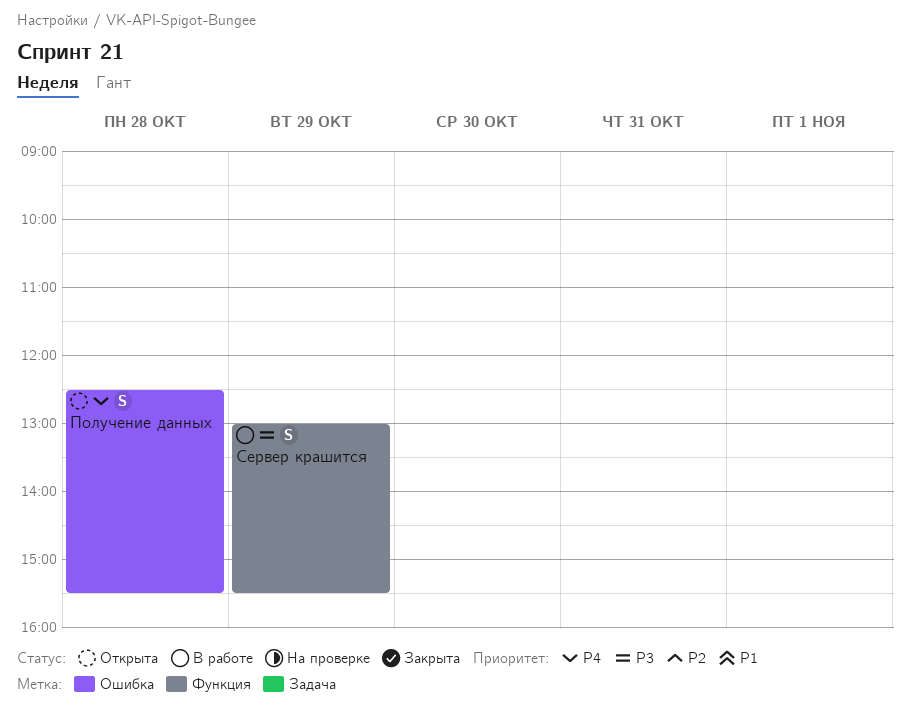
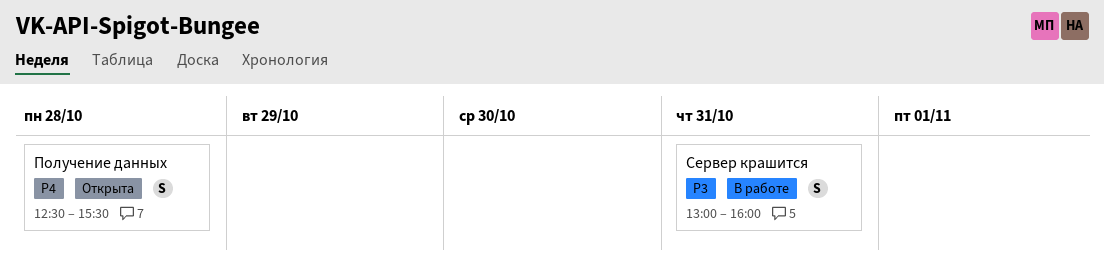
Сервер крашится, day: Oct 29 -> Oct 31
Сервер крашится, ends: 15:30 -> 16:00

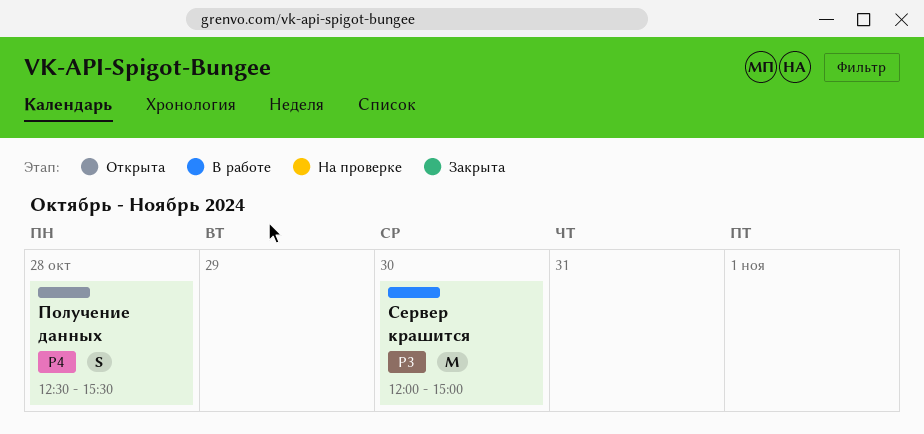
Сервер крашится, estimate: S -> M
Сервер крашится, day: Oct 31 -> Oct 30
Сервер крашится, begins: 13:00 -> 12:00
Сервер крашится, ends: 16:00 -> 15:00

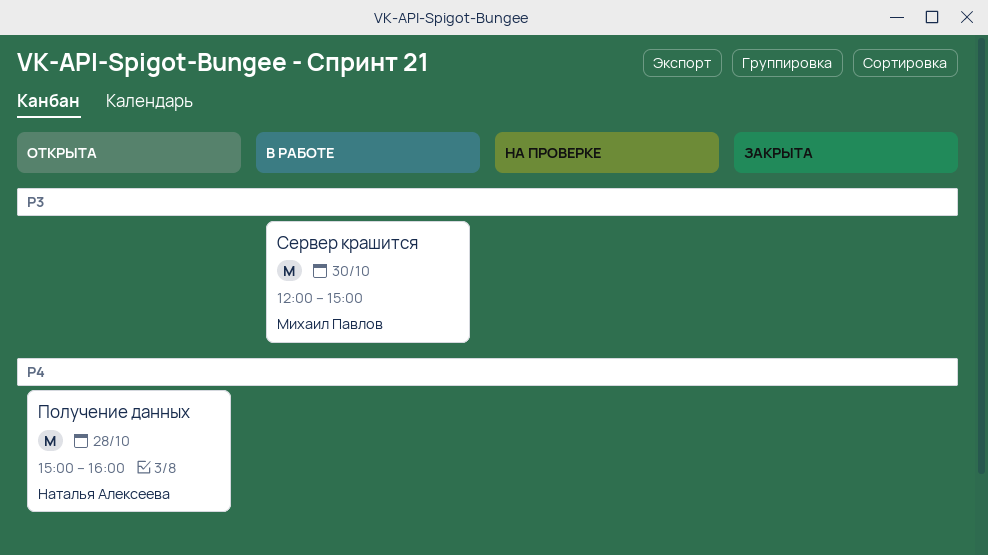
Получение данных, estimate: S -> M
Получение данных, begins: 12:30 -> 15:00
Получение данных, ends: 15:30 -> 16:00

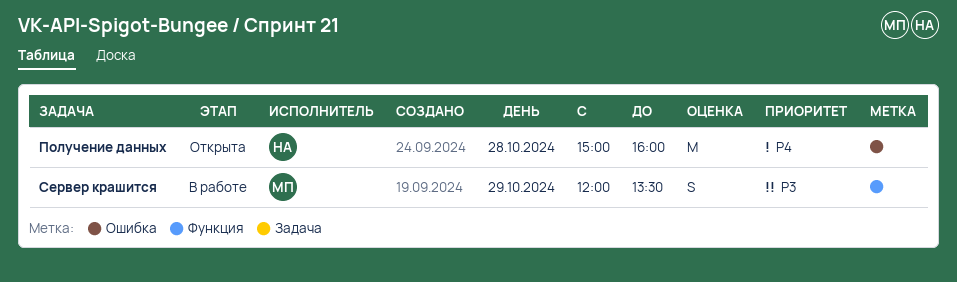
Сервер крашится, estimate: M -> S
Сервер крашится, day: Oct 30 -> Oct 29
Сервер крашится, ends: 15:00 -> 13:30

